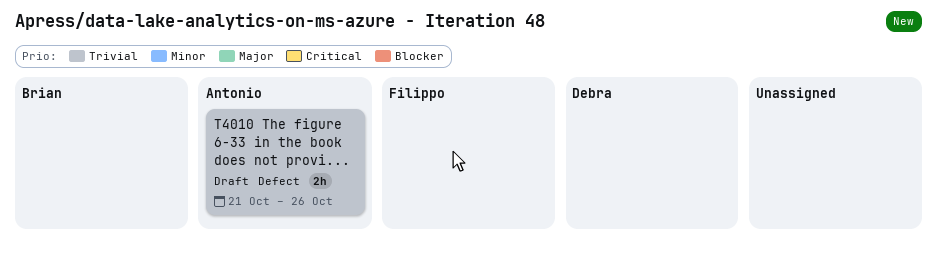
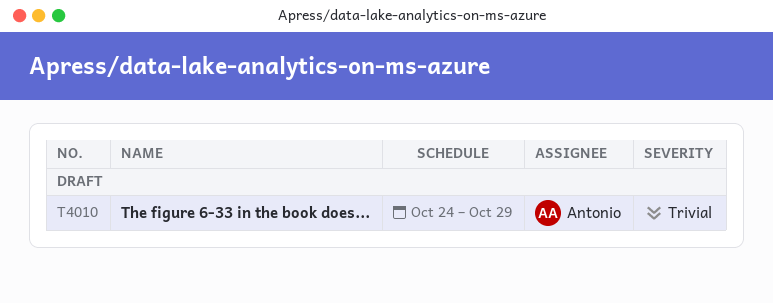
T4010, start: Oct 21 -> Oct 24
T4010, due: Oct 26 -> Oct 29

